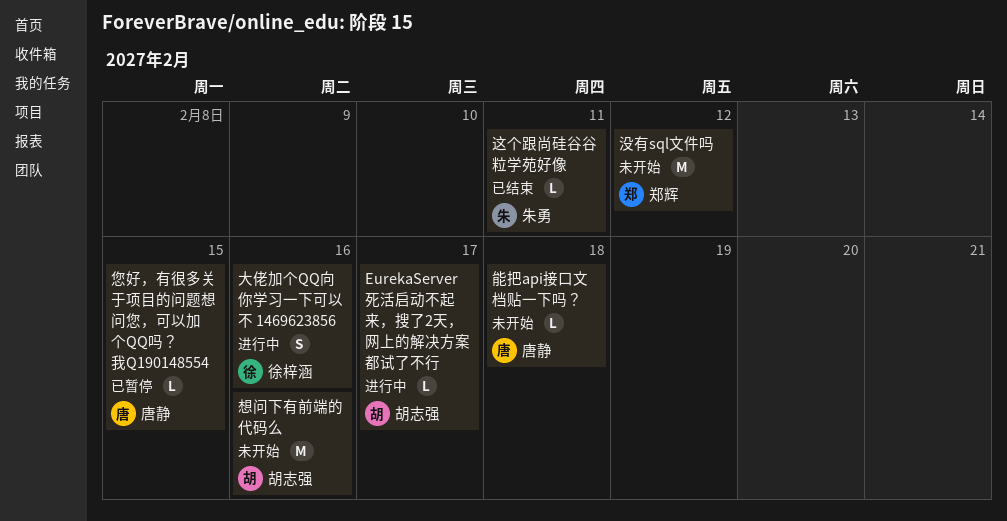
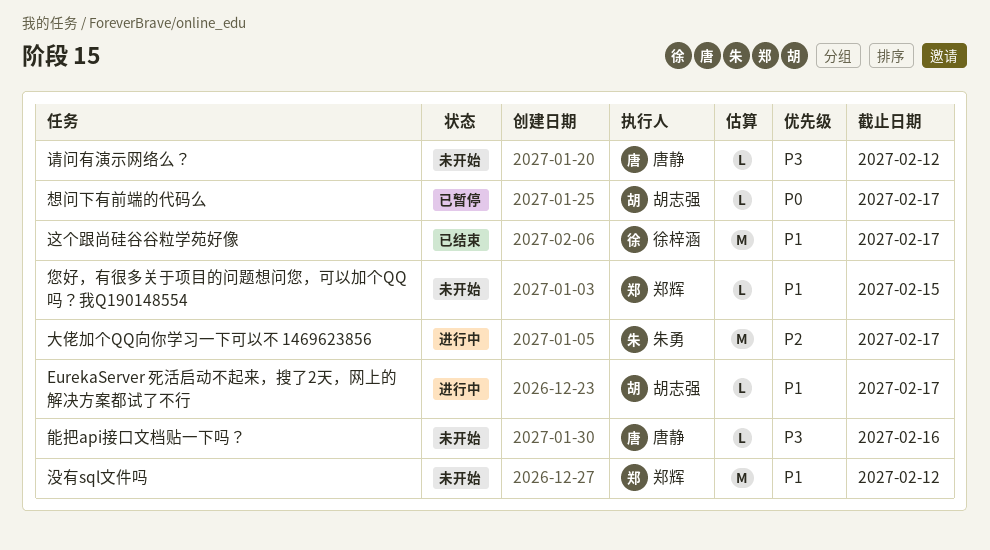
大佬加个QQ向你学习一下可以不 1469623856, owner: 徐梓涵 -> 朱勇
大佬加个QQ向你学习一下可以不 1469623856, estimate: S -> M
大佬加个QQ向你学习一下可以不 1469623856, due: Feb 16 -> Feb 17
您好，有很多关于项目的问题想问您，可以加个QQ吗？我Q190148554, status: 已暂停 -> 未开始
您好，有很多关于项目的问题想问您，可以加个QQ吗？我Q190148554, owner: 唐静 -> 郑辉
想问下有前端的代码么, status: 未开始 -> 已暂停
想问下有前端的代码么, estimate: M -> L
想问下有前端的代码么, due: Feb 16 -> Feb 17
能把api接口文档贴一下吗？, due: Feb 18 -> Feb 16
请问有演示网络么？: none -> present
这个跟尚硅谷谷粒学苑好像, owner: 朱勇 -> 徐梓涵
这个跟尚硅谷谷粒学苑好像, estimate: L -> M
这个跟尚硅谷谷粒学苑好像, due: Feb 11 -> Feb 17

